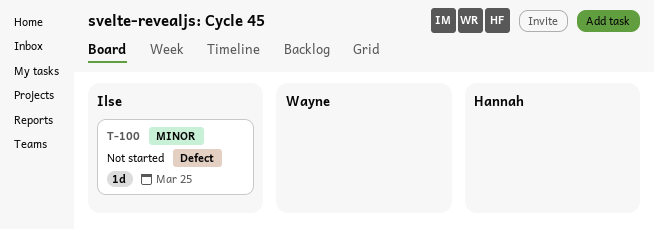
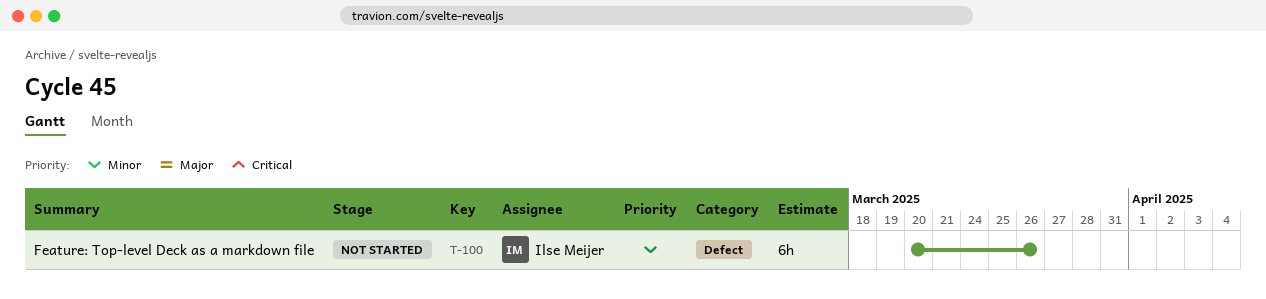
T-100, estimate: 1d -> 6h
T-100, due: Mar 25 -> Mar 26

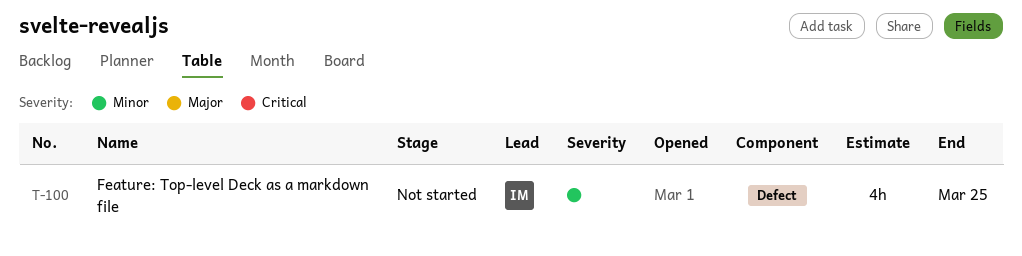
T-100, estimate: 6h -> 4h
T-100, due: Mar 26 -> Mar 25

